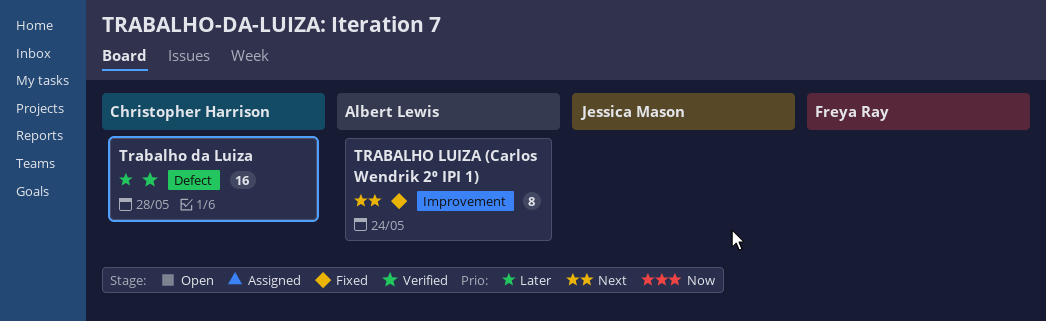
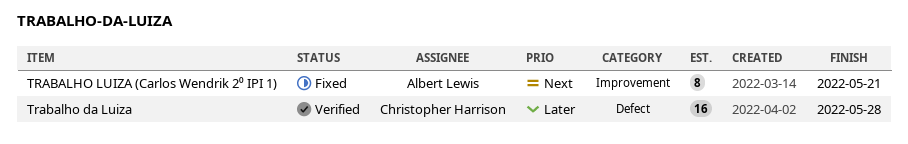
TRABALHO LUIZA (Carlos Wendrik 2⁰ IPI 1), due: May 24 -> May 21

